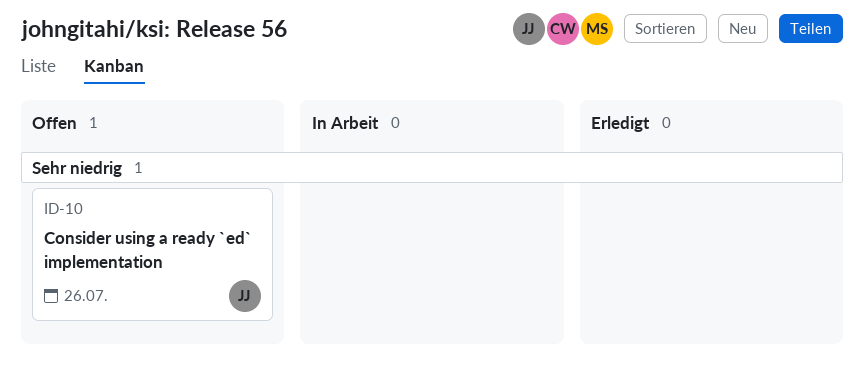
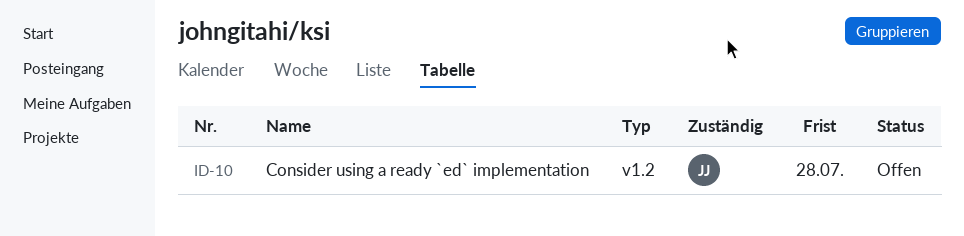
ID-10, due: Jul 26 -> Jul 28

